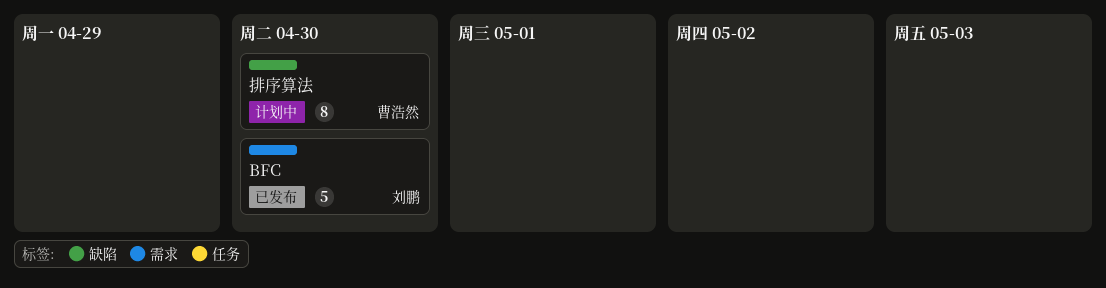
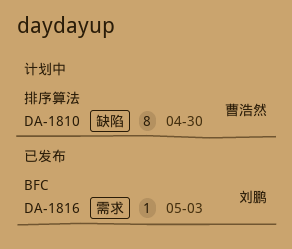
BFC, estimate: 5 -> 1
BFC, due: Apr 30 -> May 3

